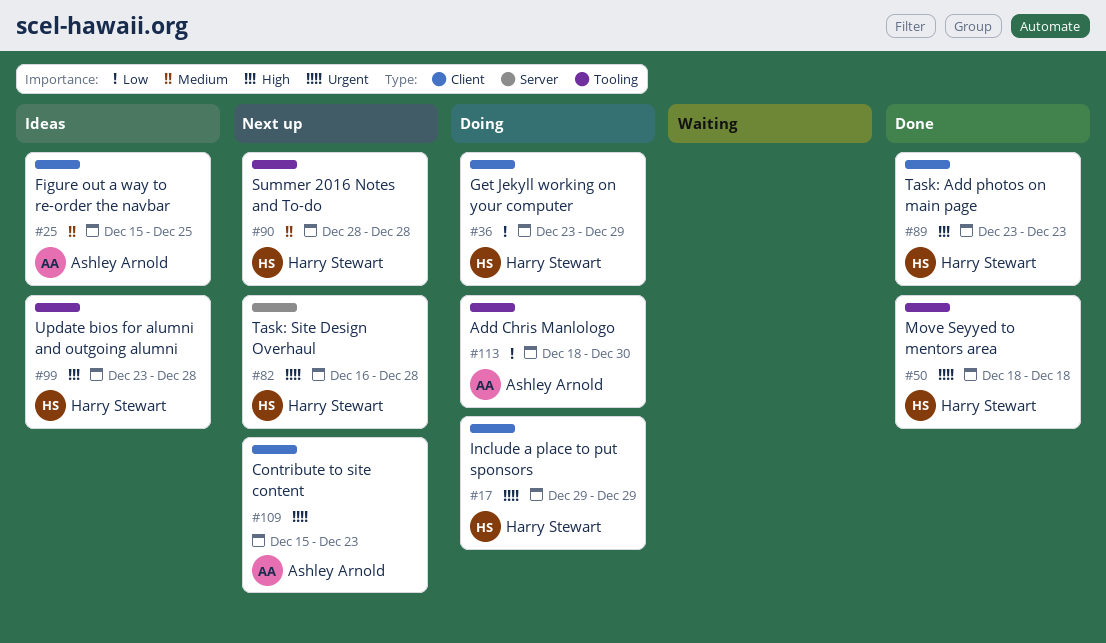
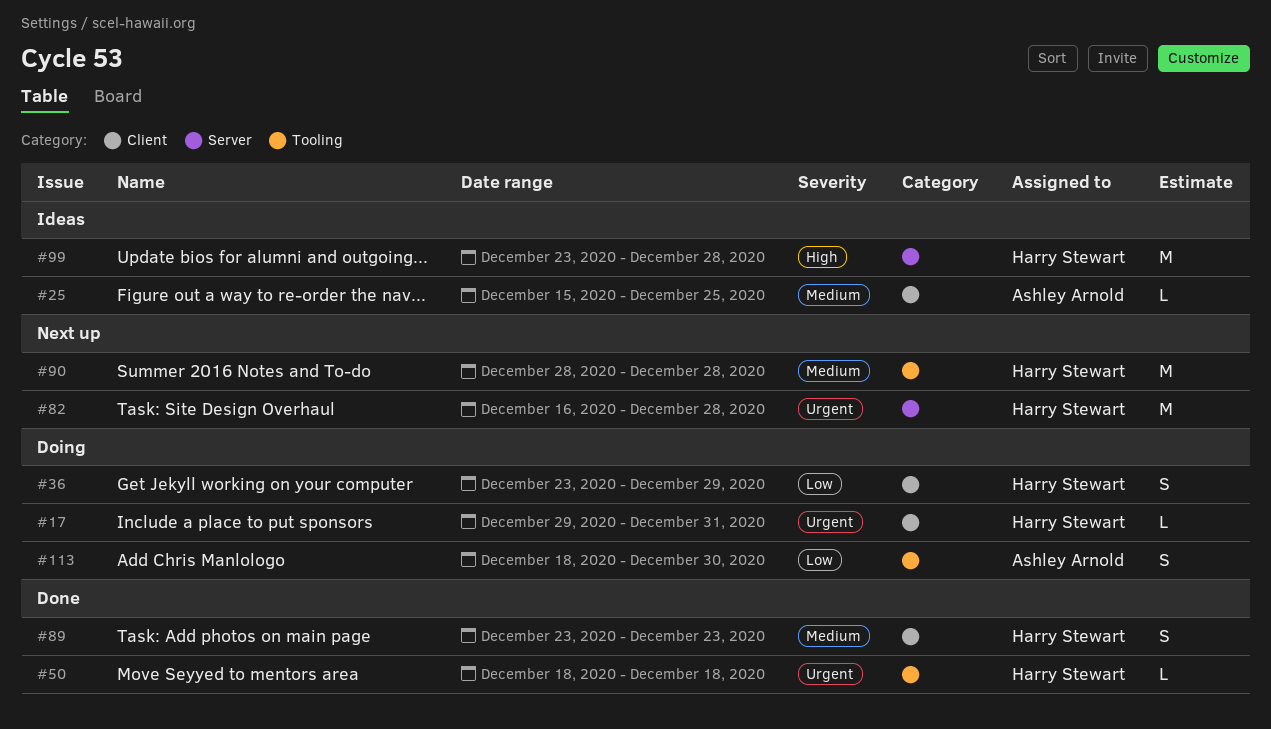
#17, due: Dec 29 -> Dec 31
#89, priority: High -> Medium
#99, label: Tooling -> Server
#109: present -> none

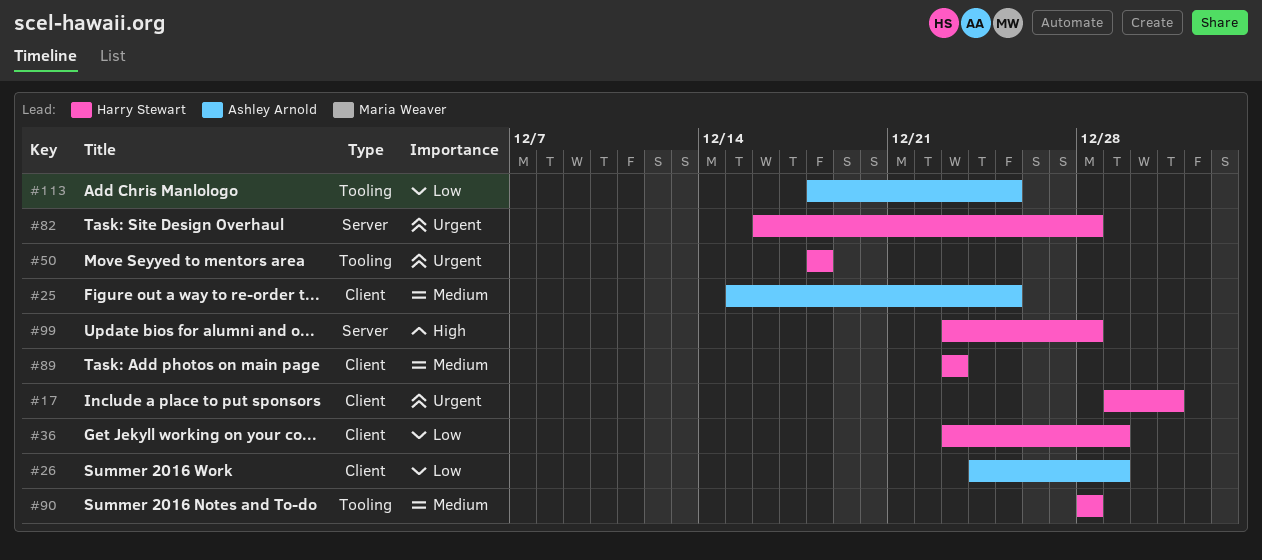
#26: none -> present
#113, due: Dec 30 -> Dec 25

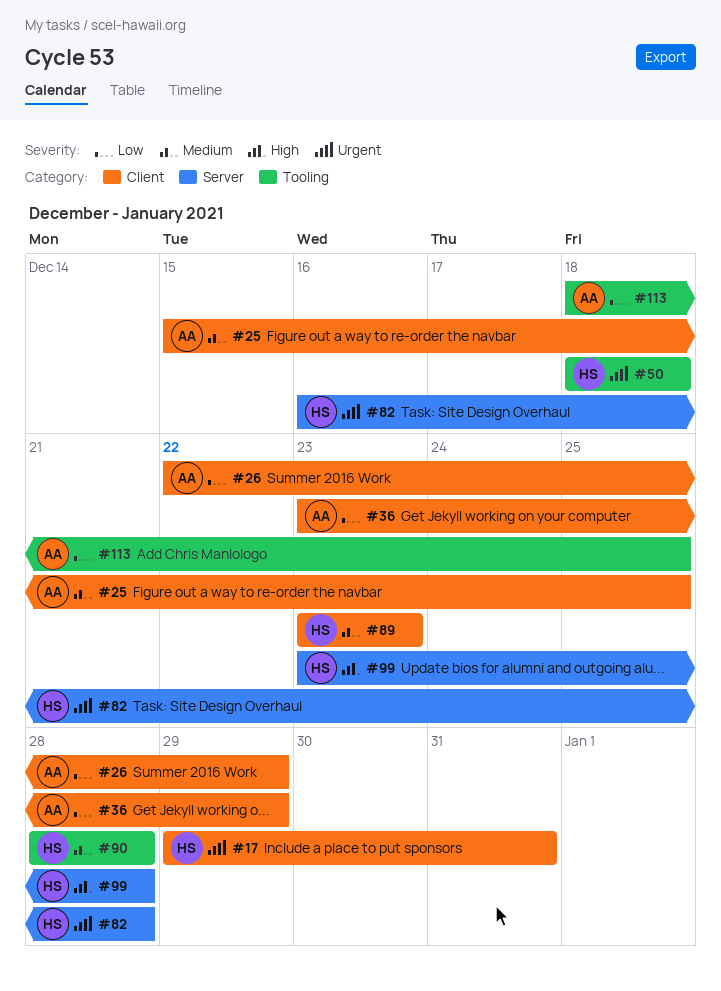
#26, start: Dec 24 -> Dec 22
#36, owner: Harry Stewart -> Ashley Arnold

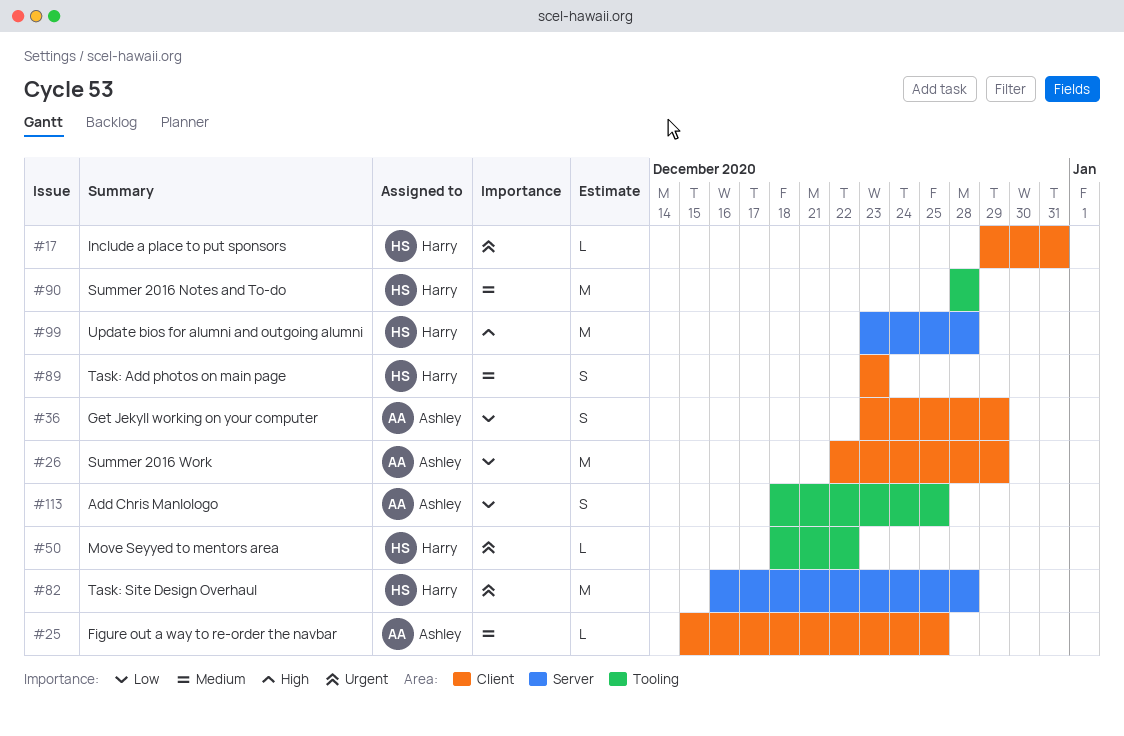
#50, due: Dec 18 -> Dec 22

